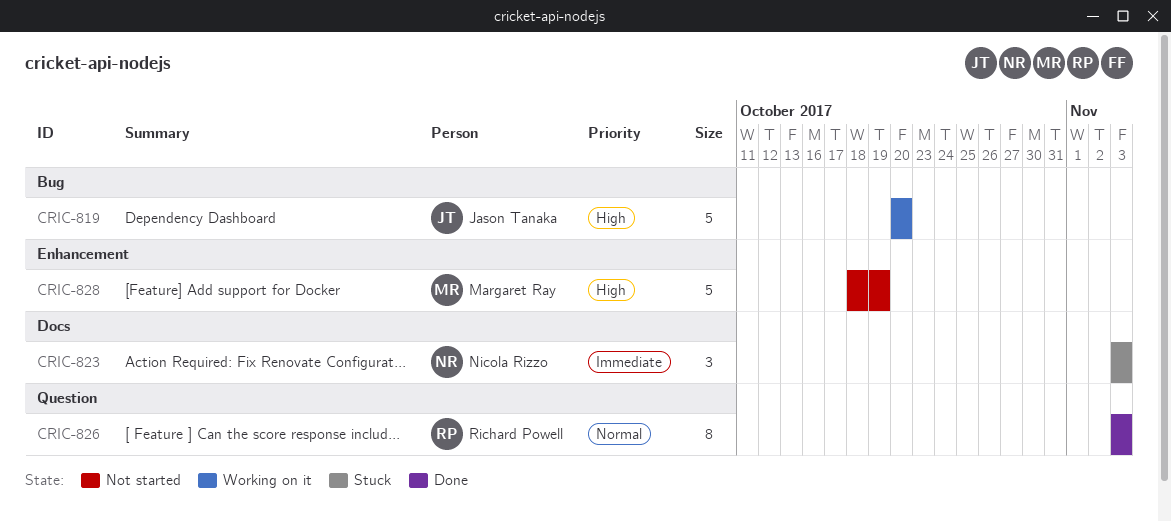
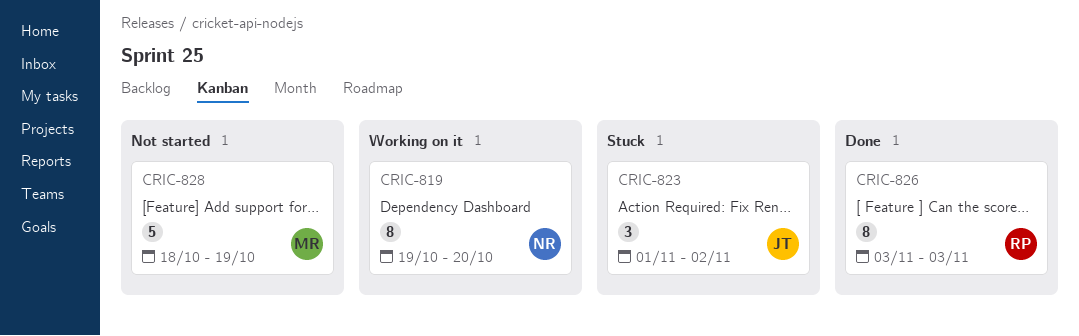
CRIC-819, owner: Jason Tanaka -> Nicola Rizzo
CRIC-819, estimate: 5 -> 8
CRIC-819, start: Oct 20 -> Oct 19
CRIC-823, owner: Nicola Rizzo -> Jason Tanaka
CRIC-823, start: Nov 3 -> Nov 1
CRIC-823, due: Nov 3 -> Nov 2

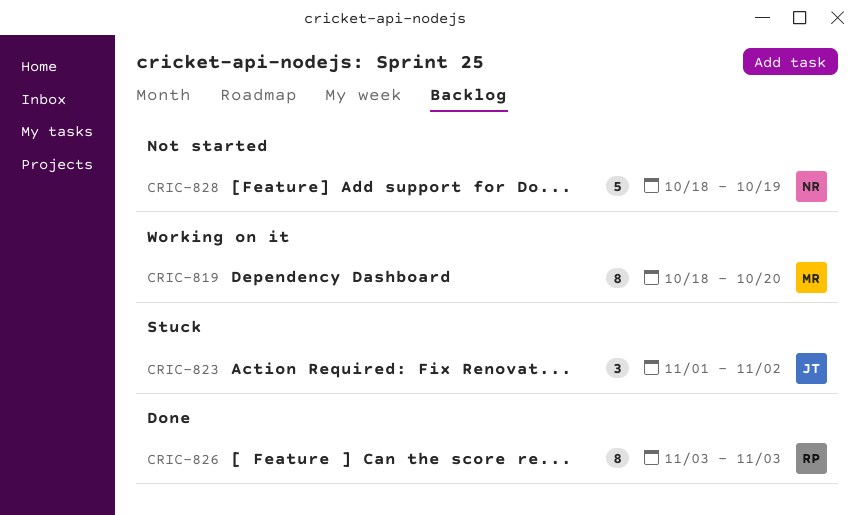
CRIC-819, owner: NR -> MR
CRIC-819, start: Oct 19 -> Oct 18
CRIC-828, owner: MR -> NR

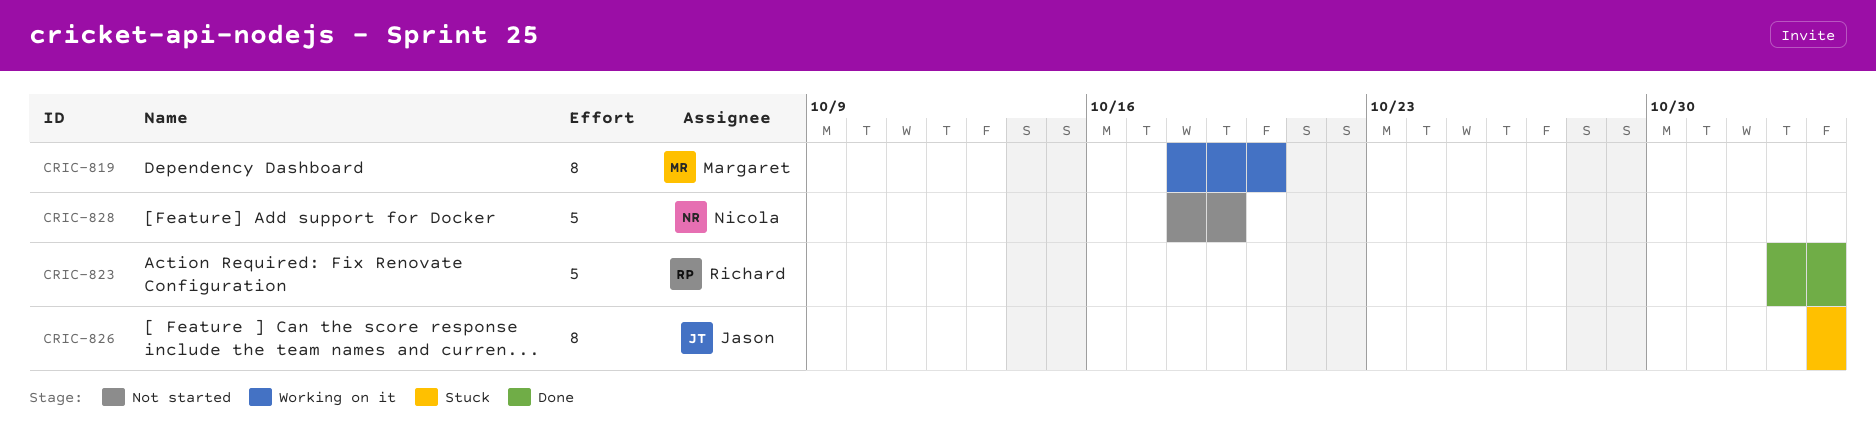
CRIC-823, status: Stuck -> Done
CRIC-823, owner: Jason -> Richard
CRIC-823, estimate: 3 -> 5
CRIC-823, start: Nov 1 -> Nov 2
CRIC-823, due: Nov 2 -> Nov 3
CRIC-826, status: Done -> Stuck
CRIC-826, owner: Richard -> Jason

